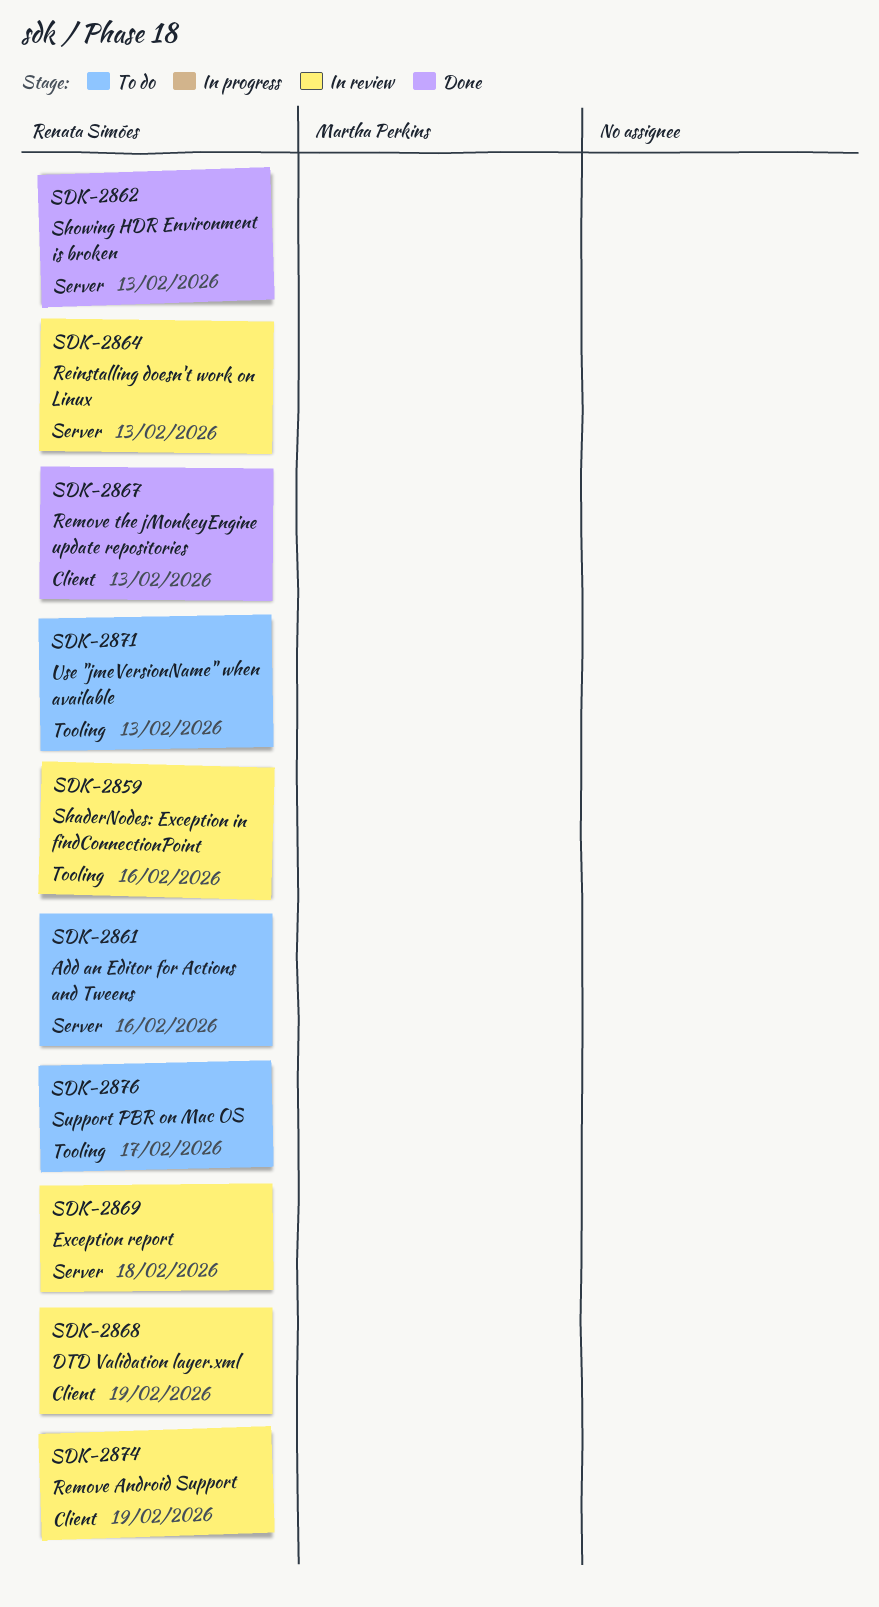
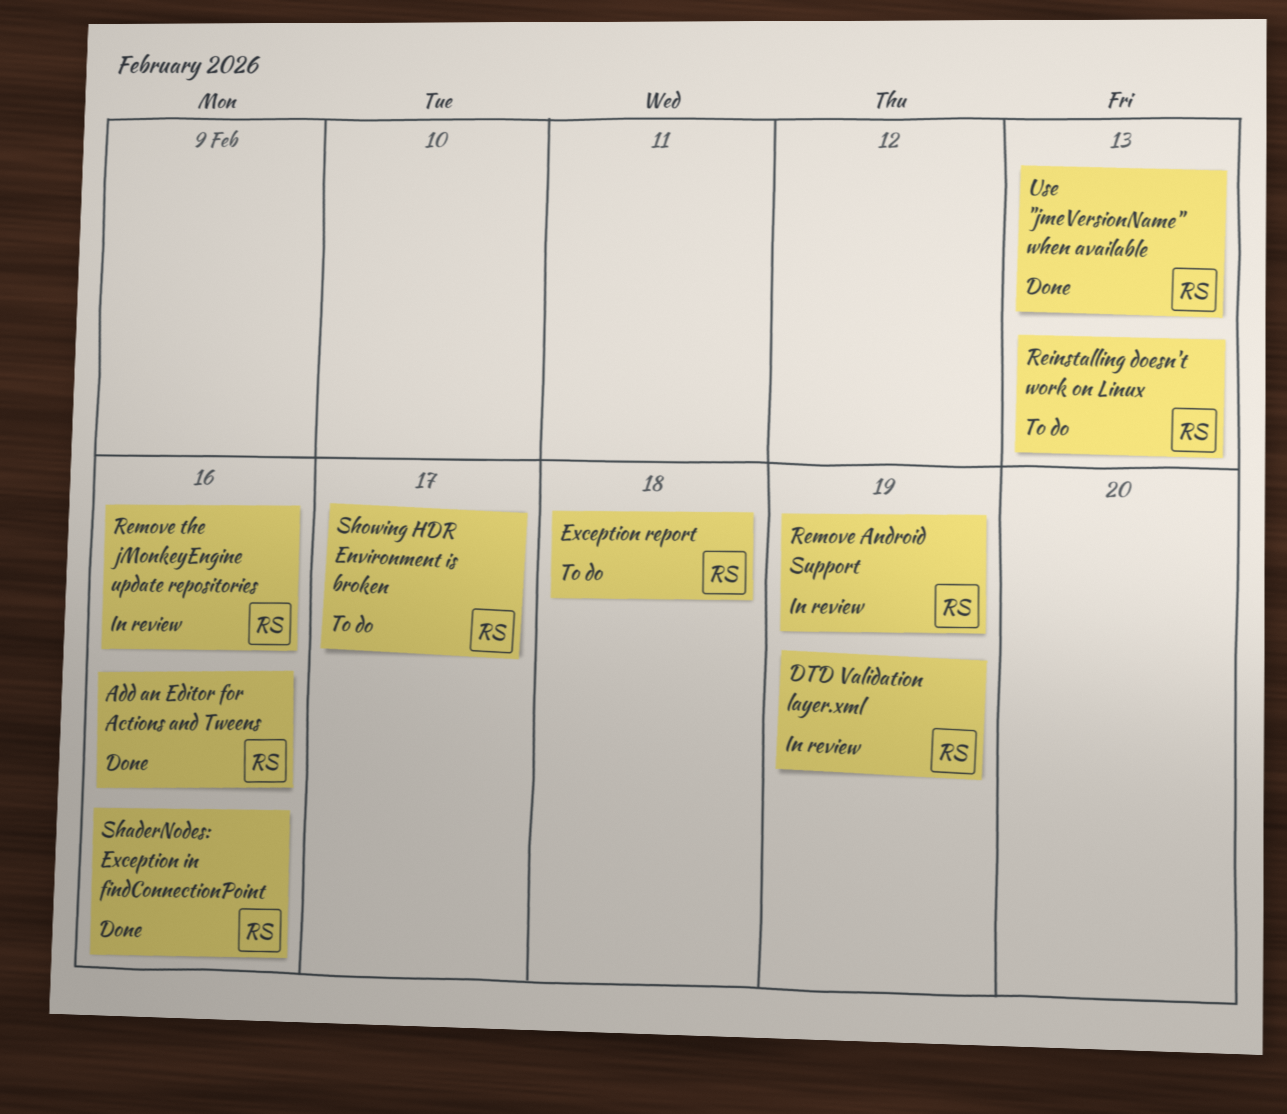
Add an Editor for Actions and Tweens, status: To do -> Done
Exception report, status: In review -> To do
Reinstalling doesn't work on Linux, status: In review -> To do
Remove the jMonkeyEngine update repositories, status: Done -> In review
Remove the jMonkeyEngine update repositories, due: Feb 13 -> Feb 16
ShaderNodes: Exception in findConnectionPoint, status: In review -> Done
Showing HDR Environment is broken, status: Done -> To do
Showing HDR Environment is broken, due: Feb 13 -> Feb 17
Support PBR on Mac OS: present -> none
Use "jmeVersionName" when available, status: To do -> Done

